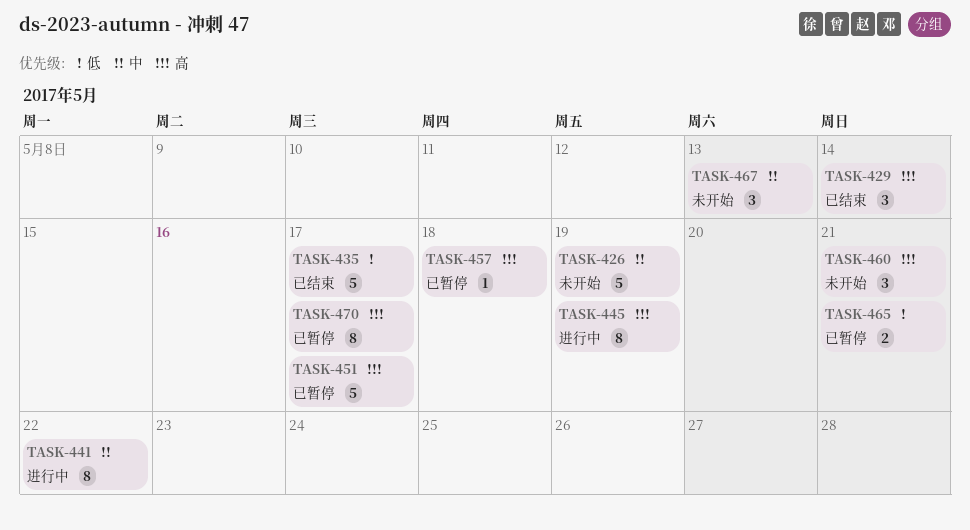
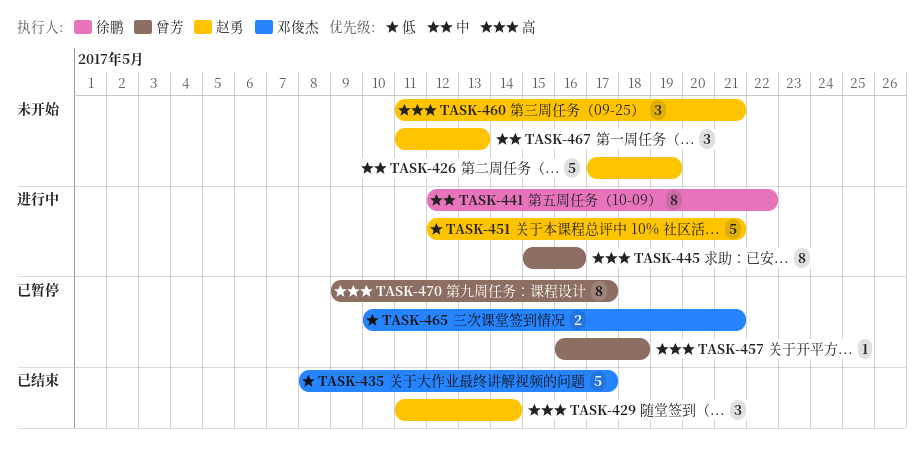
TASK-445, due: May 19 -> May 16
TASK-451, status: 已暂停 -> 进行中
TASK-451, priority: 高 -> 低
TASK-451, due: May 17 -> May 21

